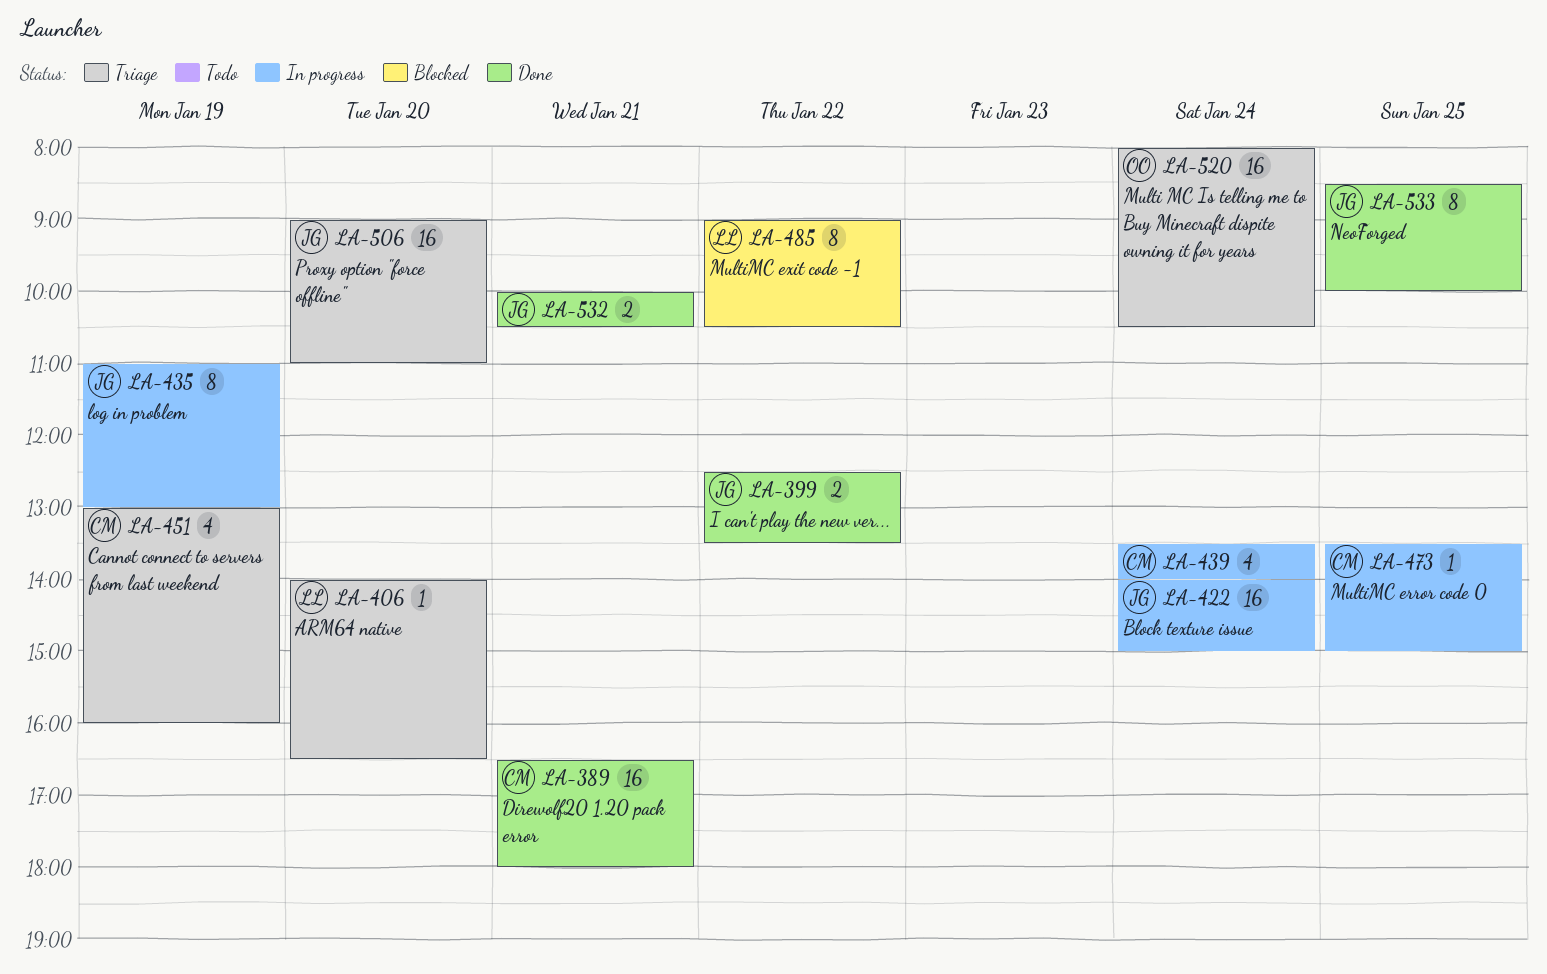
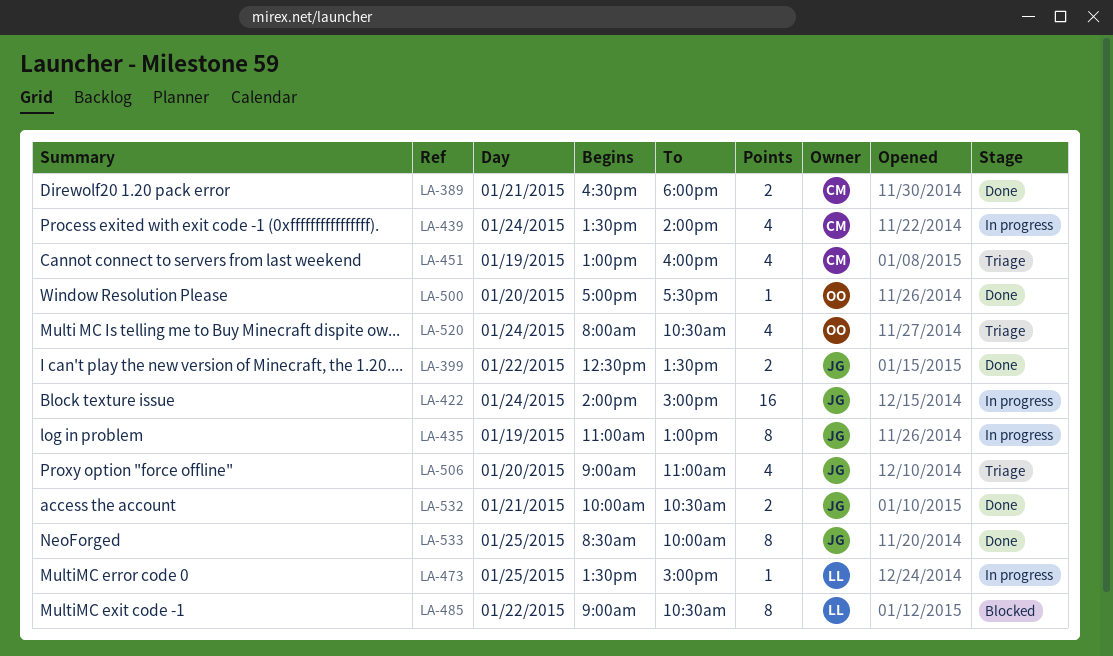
LA-389, estimate: 16 -> 2
LA-406: present -> none
LA-473, owner: CM -> LL
LA-500: none -> present
LA-506, estimate: 16 -> 4
LA-520, estimate: 16 -> 4

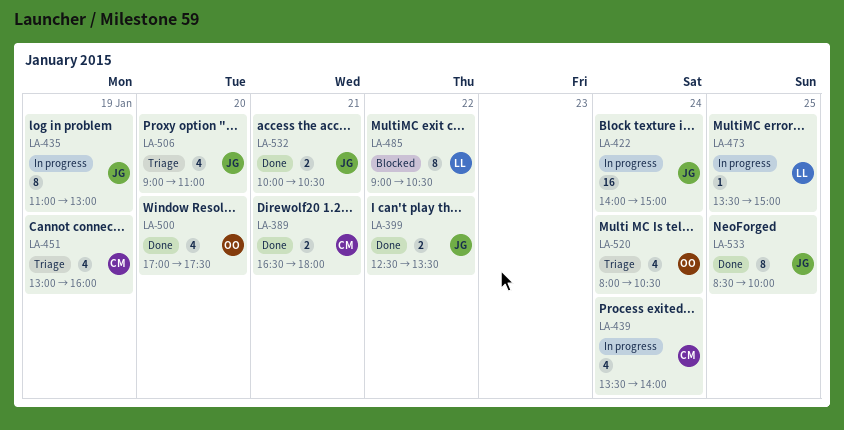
LA-500, estimate: 1 -> 4

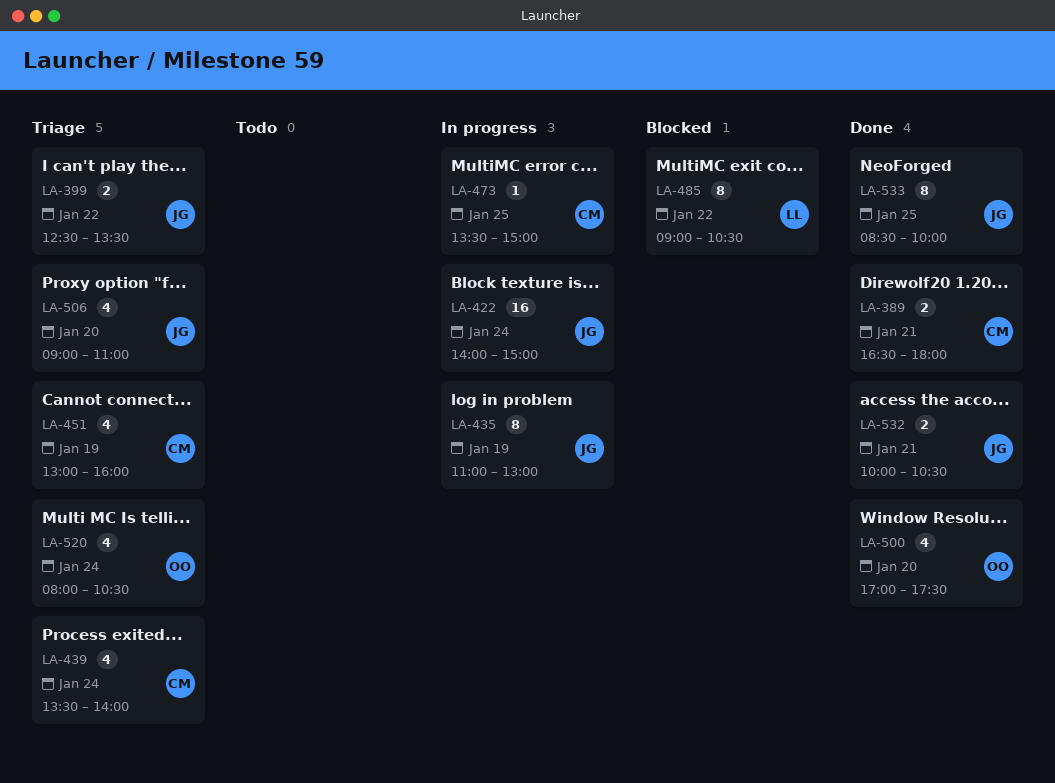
LA-399, status: Done -> Triage
LA-439, status: In progress -> Triage
LA-473, owner: LL -> CM

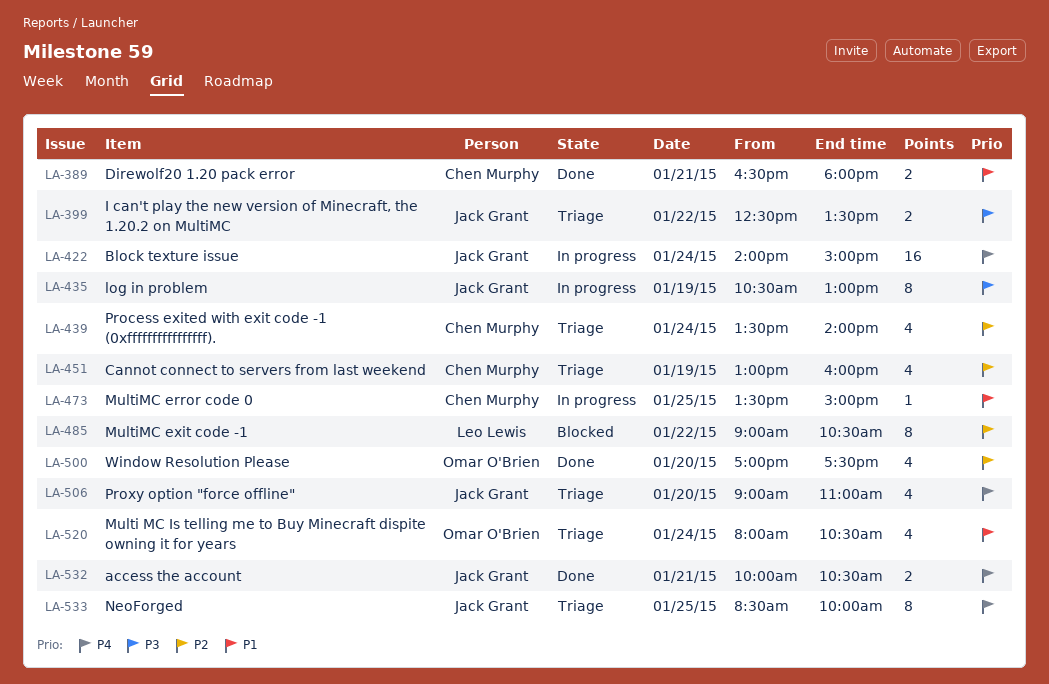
LA-435, begins: 11:00 -> 10:30
LA-533, status: Done -> Triage

